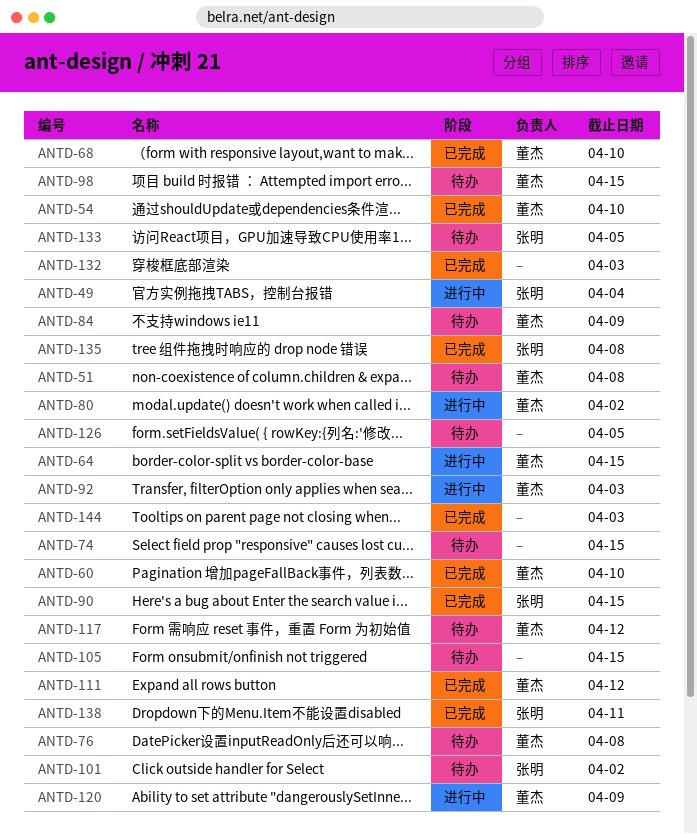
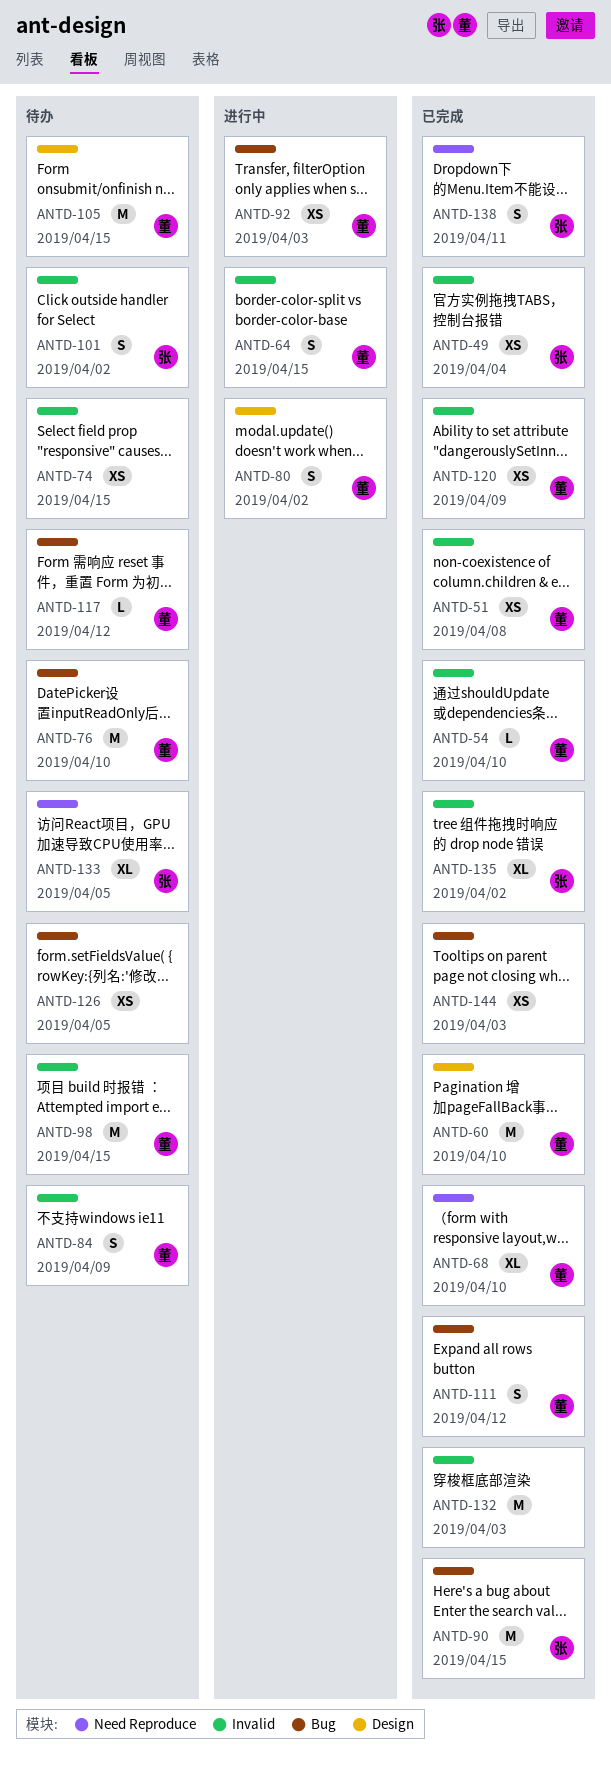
ANTD-49, status: 进行中 -> 已完成
ANTD-51, status: 待办 -> 已完成
ANTD-76, due: Apr 8 -> Apr 10
ANTD-105, owner: none -> 董杰
ANTD-120, status: 进行中 -> 已完成
ANTD-135, due: Apr 8 -> Apr 2

